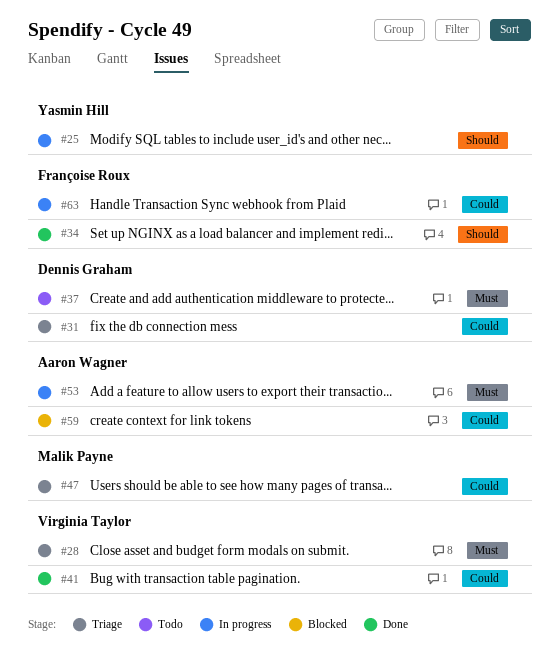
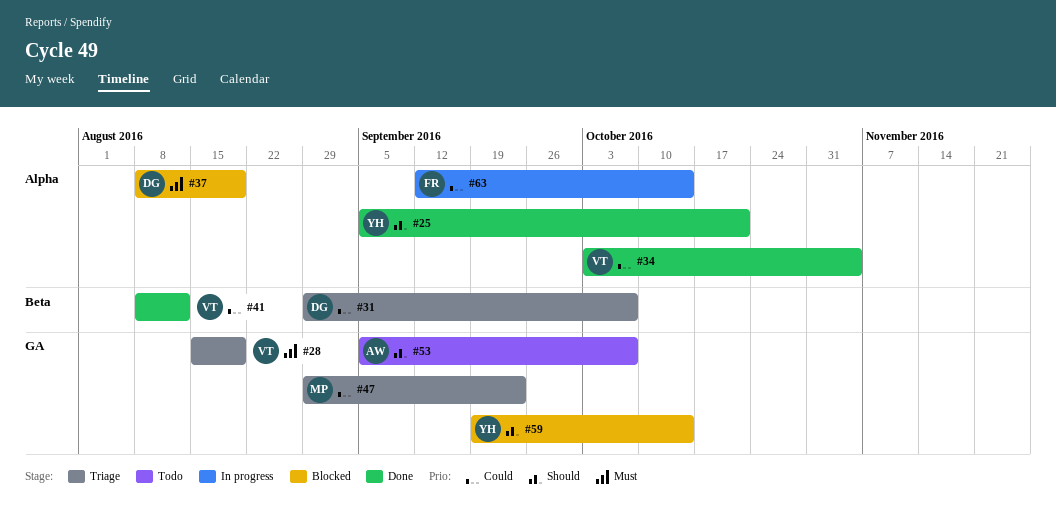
#25, status: In progress -> Done
#34, owner: Françoise Roux -> Virginia Taylor
#34, priority: Should -> Could
#37, status: Todo -> Blocked
#53, status: In progress -> Todo
#53, priority: Must -> Should
#59, owner: Aaron Wagner -> Yasmin Hill
#59, priority: Could -> Should

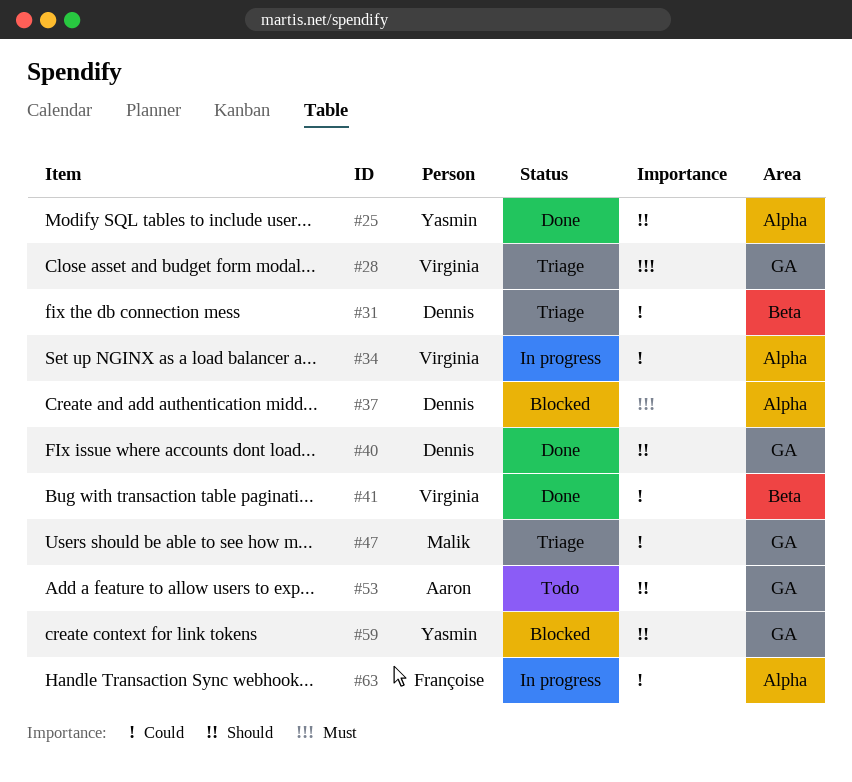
#34, status: Done -> In progress
#40: none -> present

